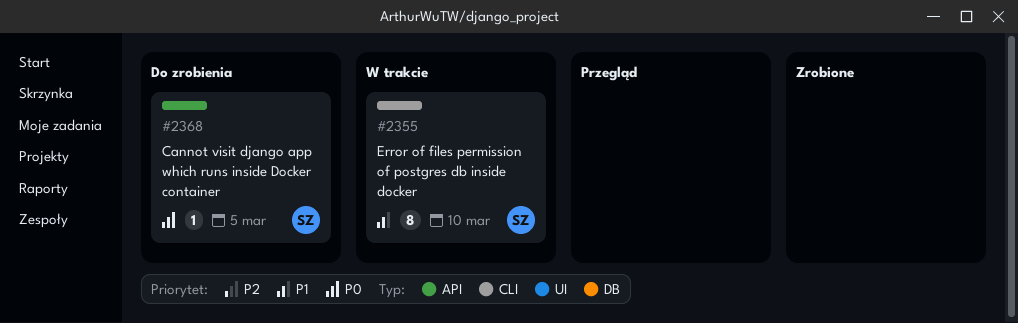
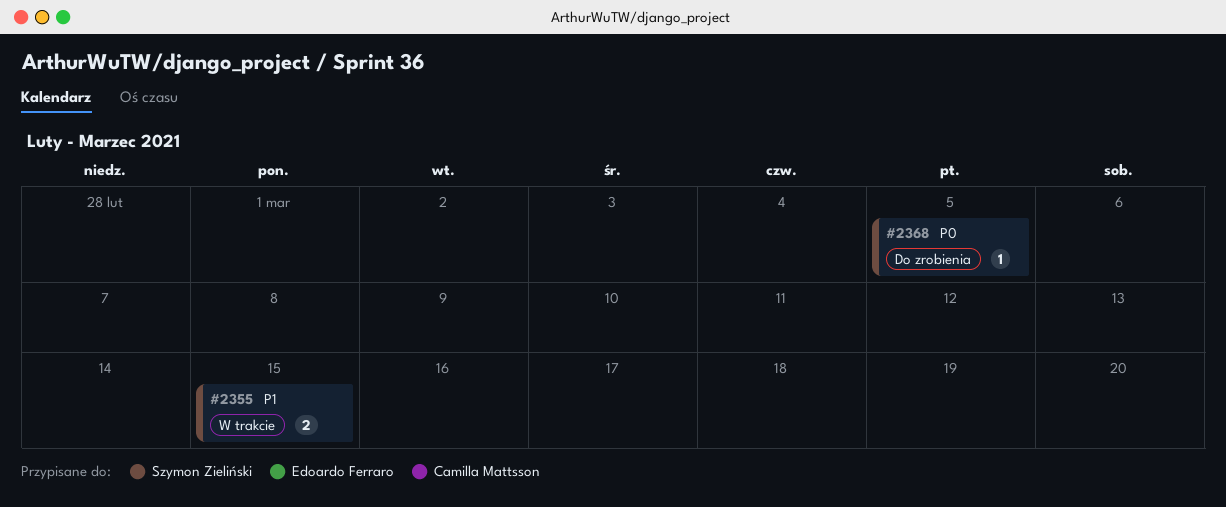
#2355, estimate: 8 -> 2
#2355, due: Mar 10 -> Mar 15

